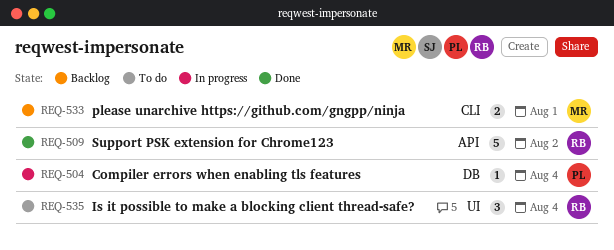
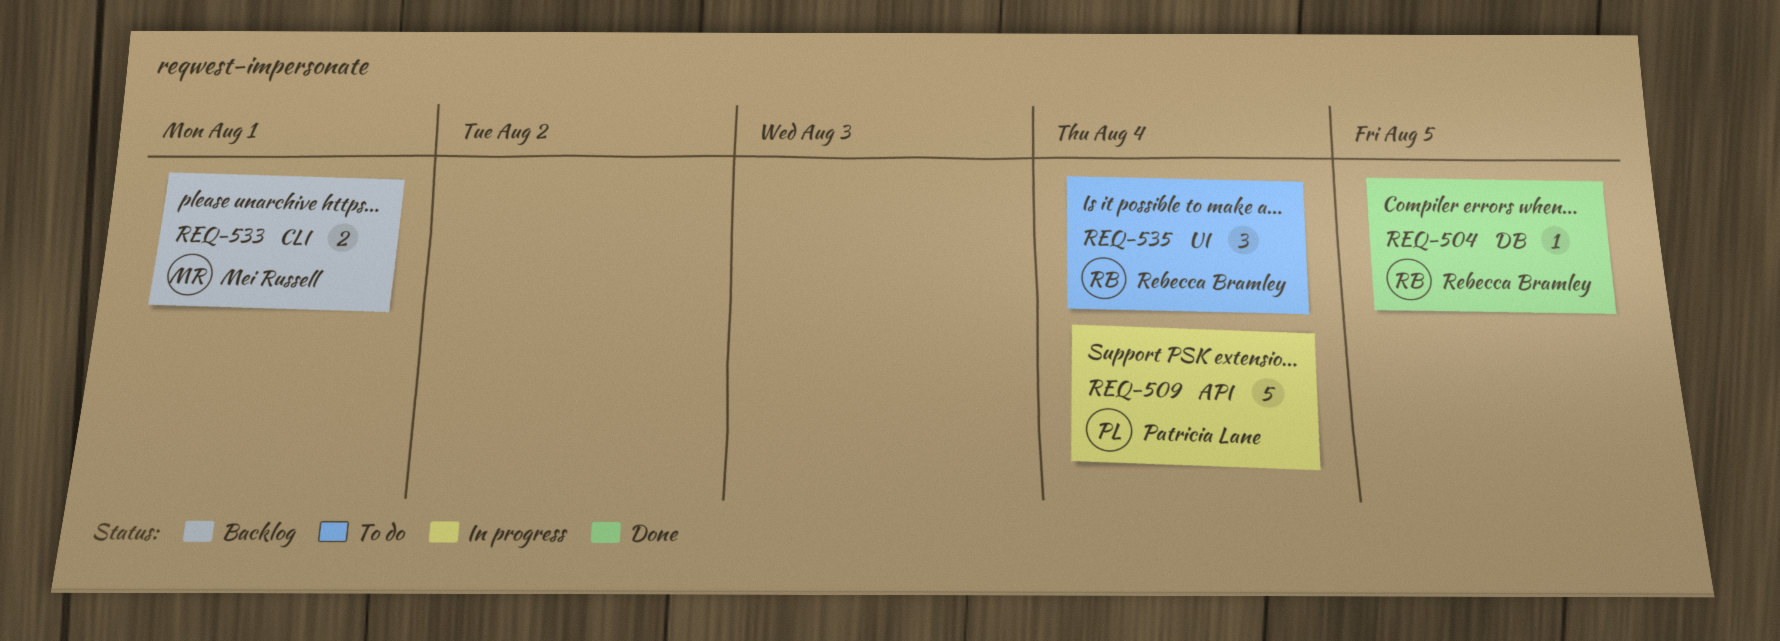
REQ-504, status: In progress -> Done
REQ-504, owner: Patricia Lane -> Rebecca Bramley
REQ-504, due: Aug 4 -> Aug 5
REQ-509, status: Done -> In progress
REQ-509, owner: Rebecca Bramley -> Patricia Lane
REQ-509, due: Aug 2 -> Aug 4

